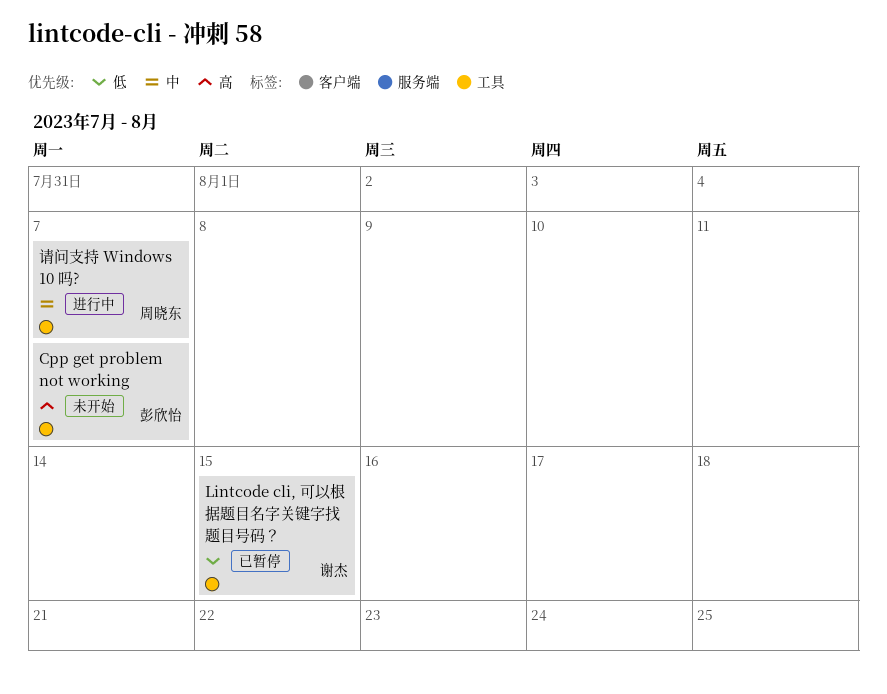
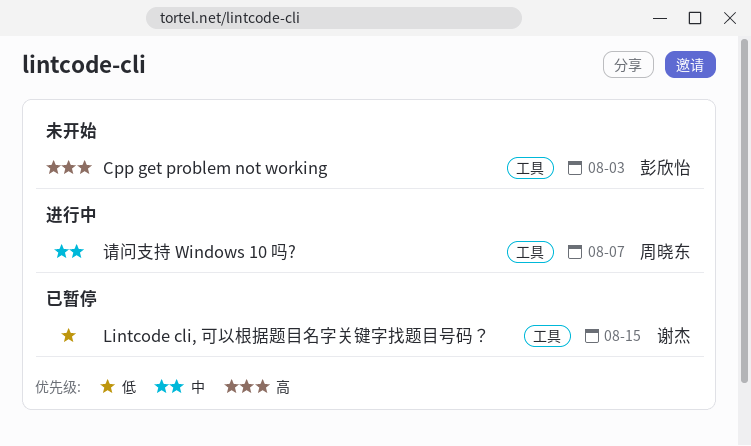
Cpp get problem not working, due: Aug 7 -> Aug 3

